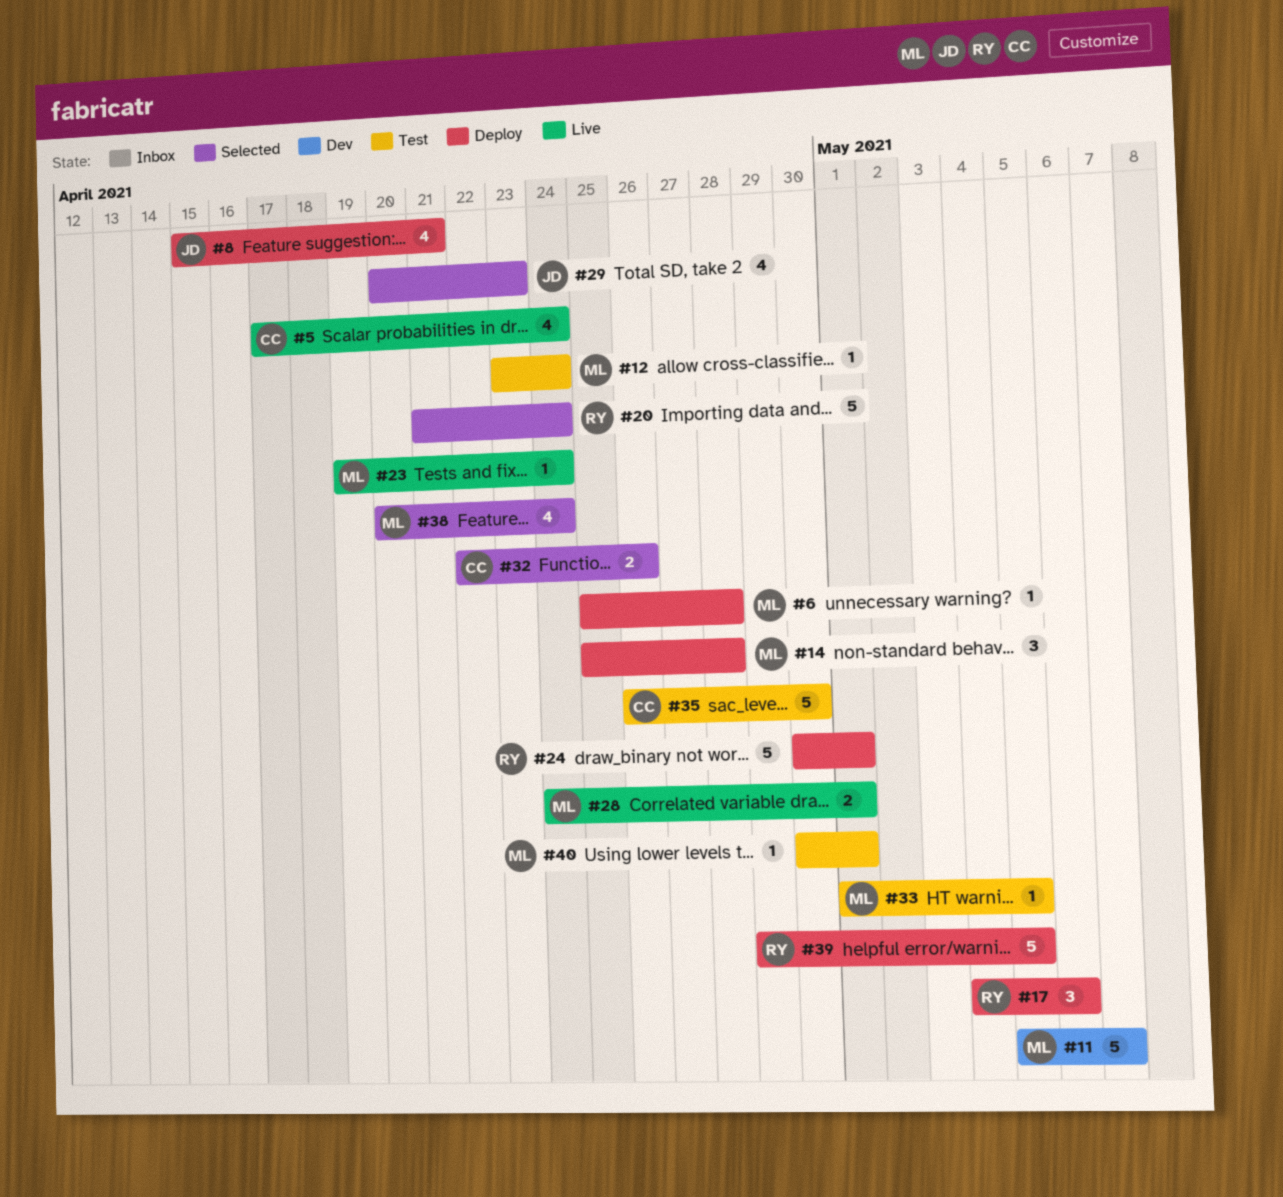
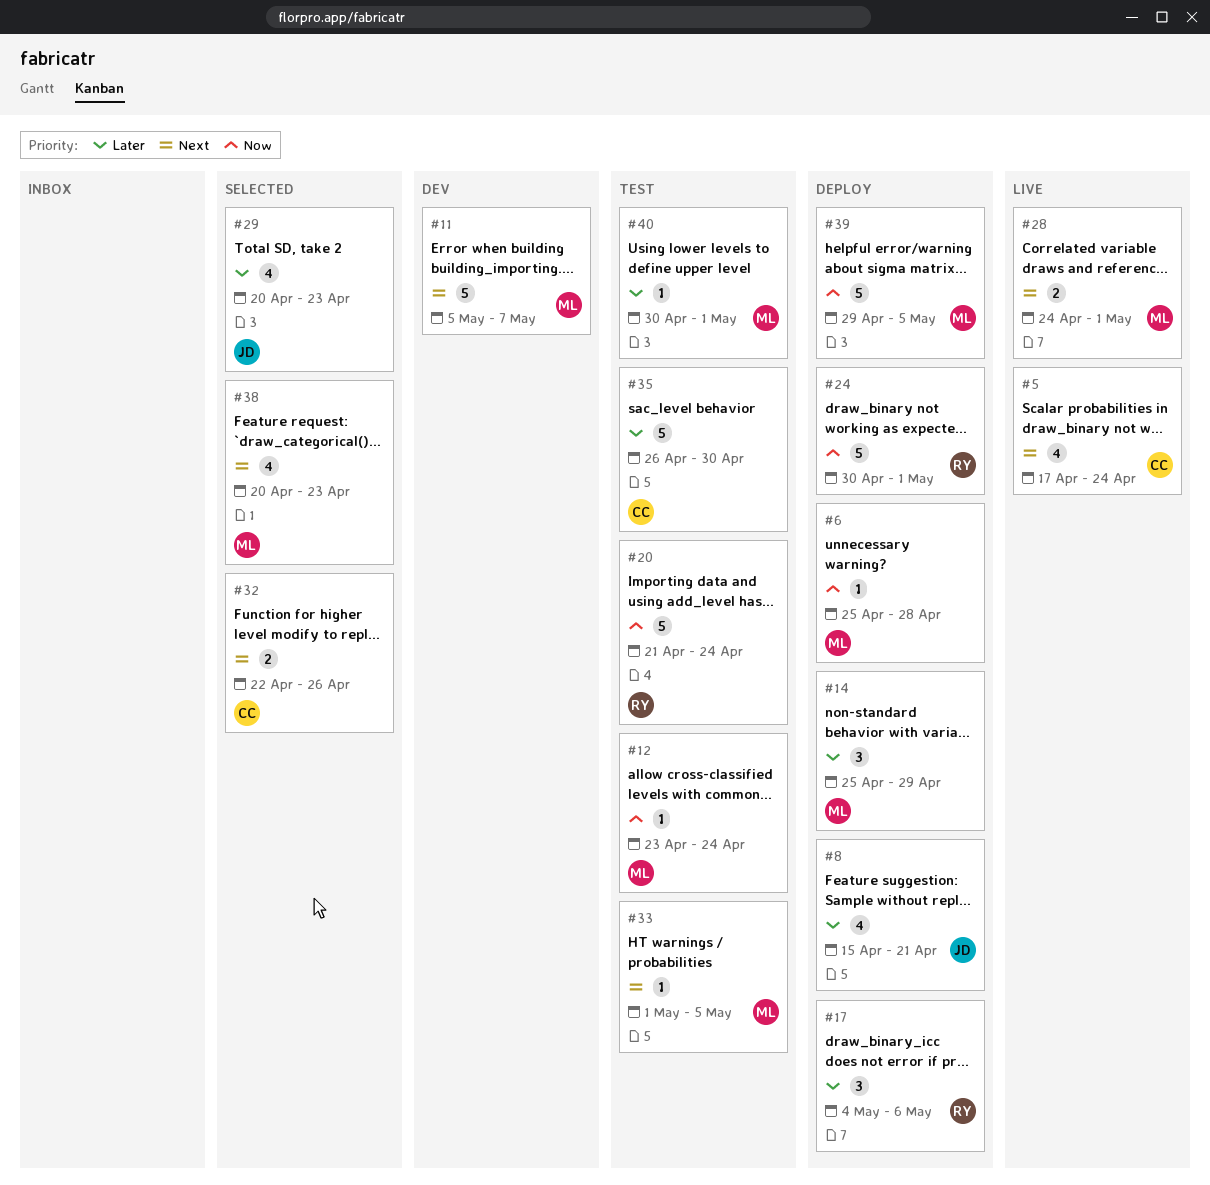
#14, due: Apr 28 -> Apr 29
#20, status: Selected -> Test
#23: present -> none
#38, due: Apr 24 -> Apr 23
#39, owner: RY -> ML

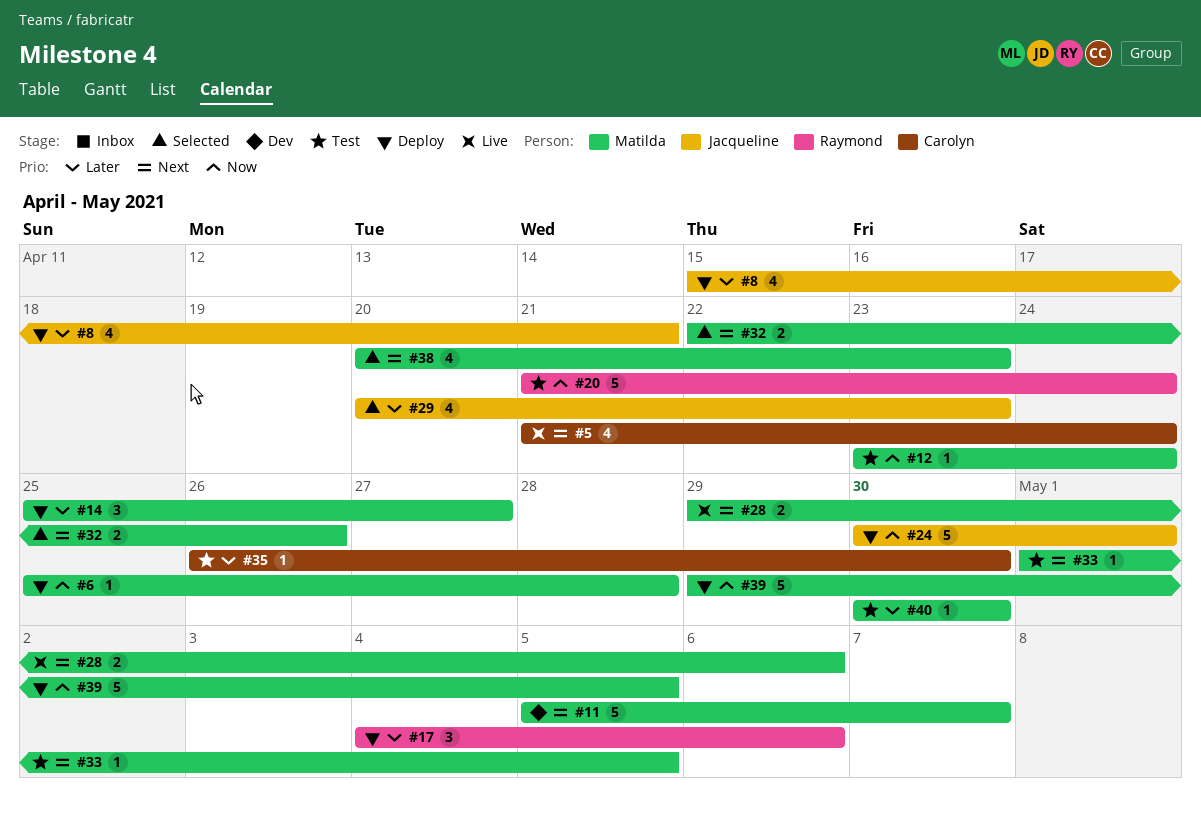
#5, start: Apr 17 -> Apr 21
#14, due: Apr 29 -> Apr 27
#24, owner: Raymond -> Jacqueline
#28, start: Apr 24 -> Apr 29
#28, due: May 1 -> May 6
#32, owner: Carolyn -> Matilda
#35, estimate: 5 -> 1
#40, due: May 1 -> Apr 30

